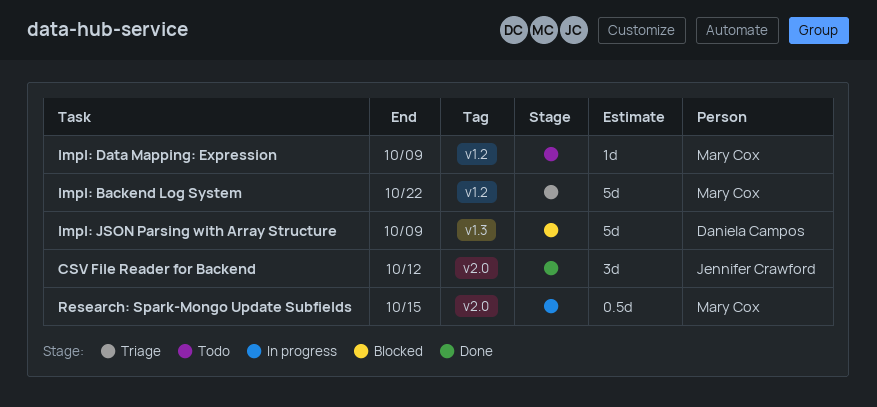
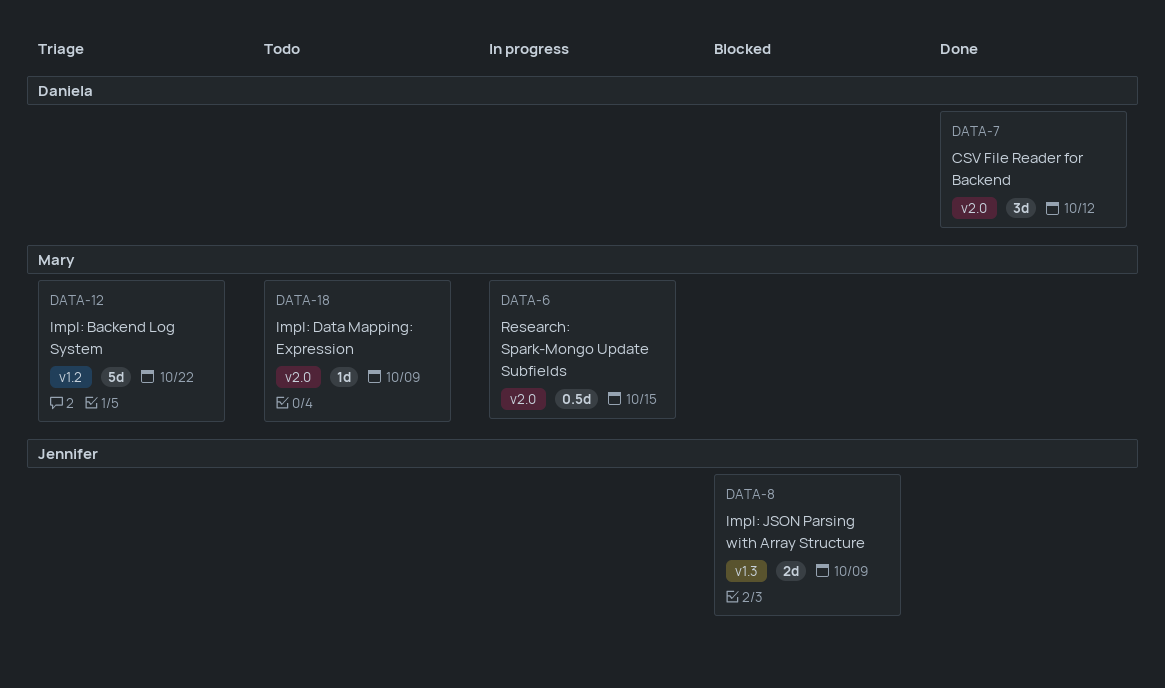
CSV File Reader for Backend, owner: Jennifer Crawford -> Daniela Campos
Impl: Data Mapping: Expression, label: v1.2 -> v2.0
Impl: JSON Parsing with Array Structure, owner: Daniela Campos -> Jennifer Crawford
Impl: JSON Parsing with Array Structure, estimate: 5d -> 2d

